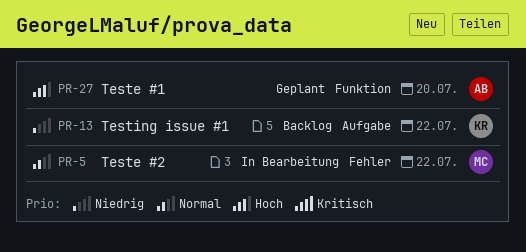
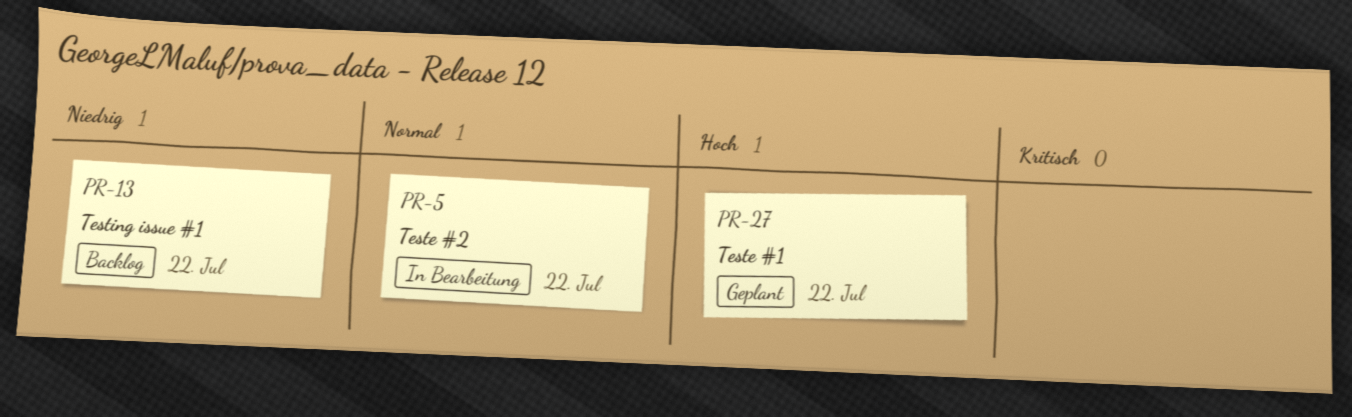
PR-27, due: Jul 20 -> Jul 22

